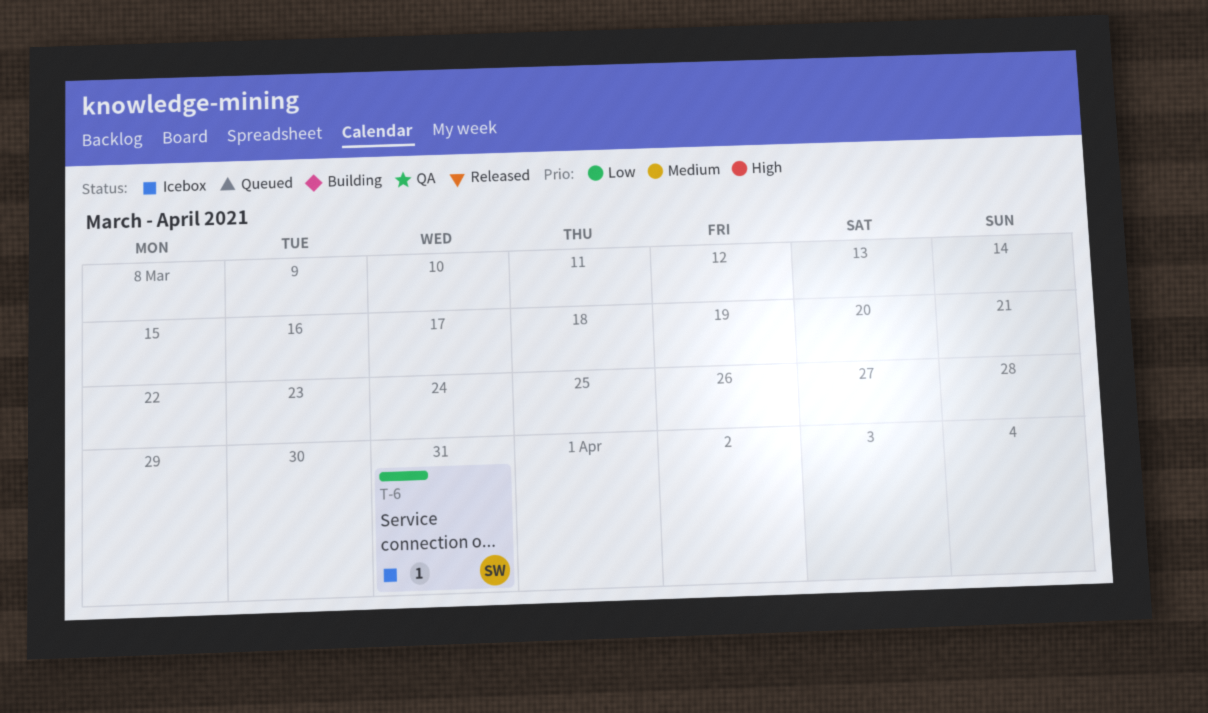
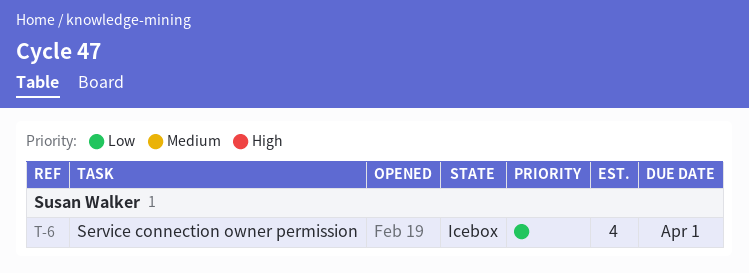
T-6, estimate: 1 -> 4
T-6, due: Mar 31 -> Apr 1

